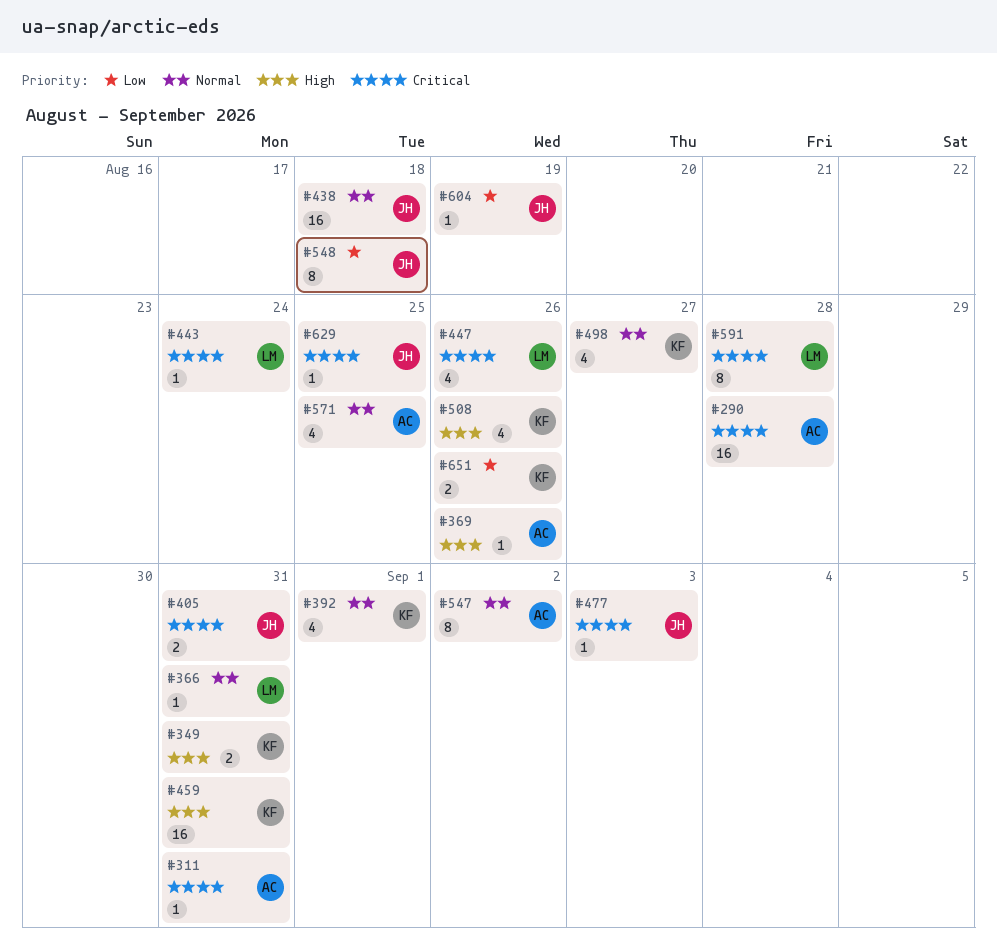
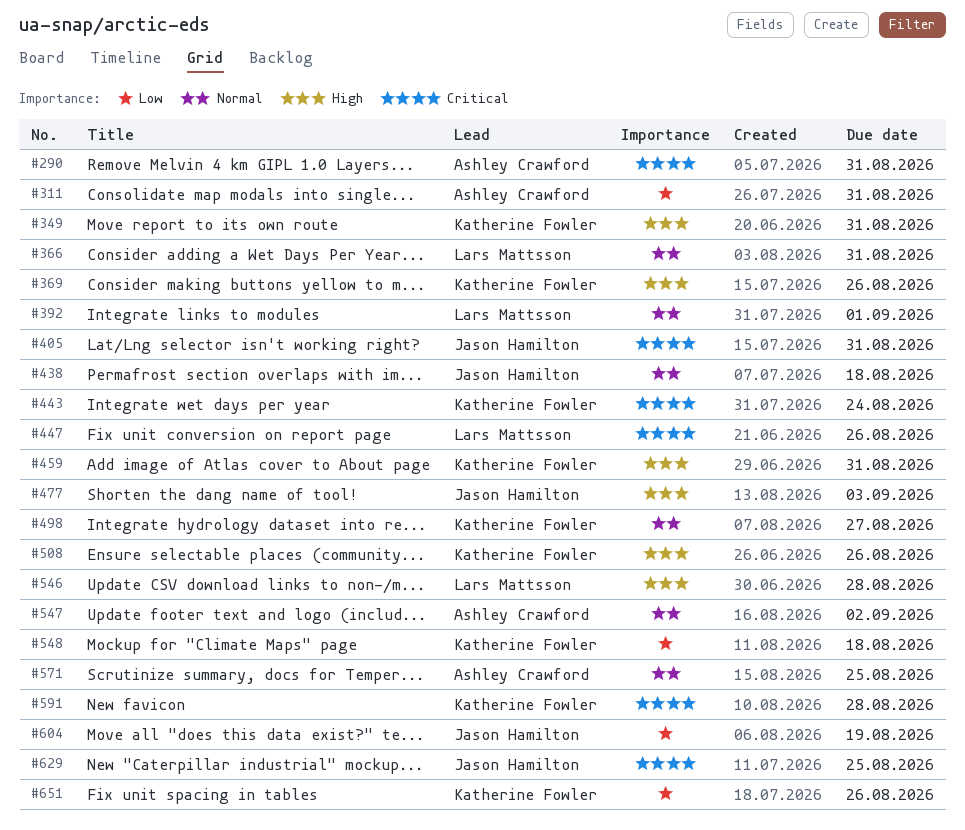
#290, due: Aug 28 -> Aug 31
#311, priority: Critical -> Low
#369, owner: Ashley Crawford -> Katherine Fowler
#392, owner: Katherine Fowler -> Lars Mattsson
#443, owner: Lars Mattsson -> Katherine Fowler
#477, priority: Critical -> High
#546: none -> present
#548, owner: Jason Hamilton -> Katherine Fowler
#591, owner: Lars Mattsson -> Katherine Fowler

